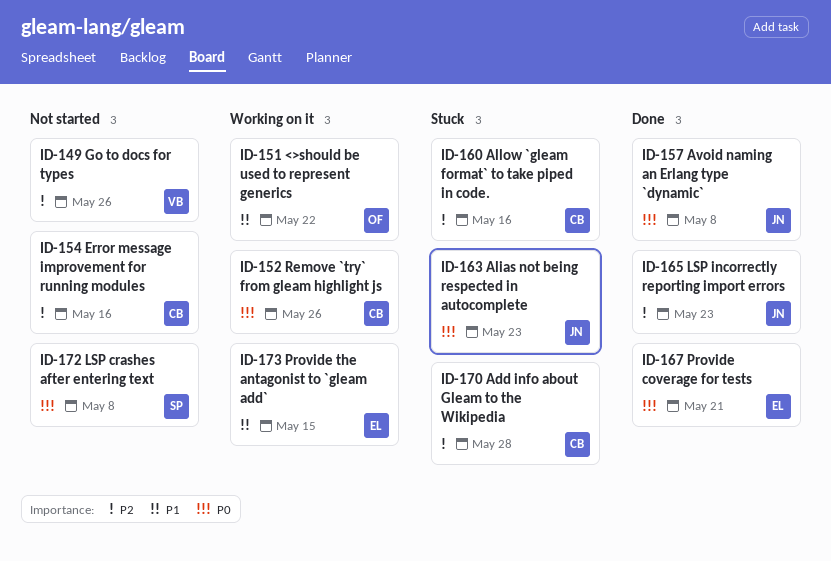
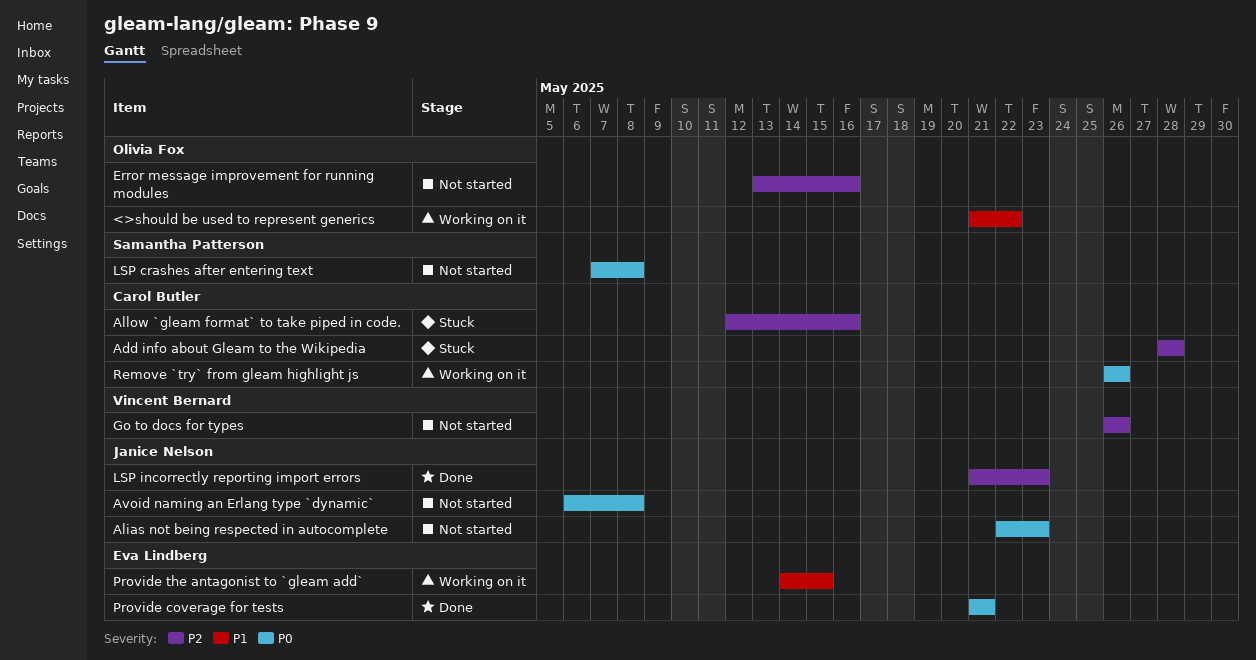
Alias not being respected in autocomplete, status: Stuck -> Not started
Avoid naming an Erlang type `dynamic`, status: Done -> Not started
Error message improvement for running modules, owner: Carol Butler -> Olivia Fox

